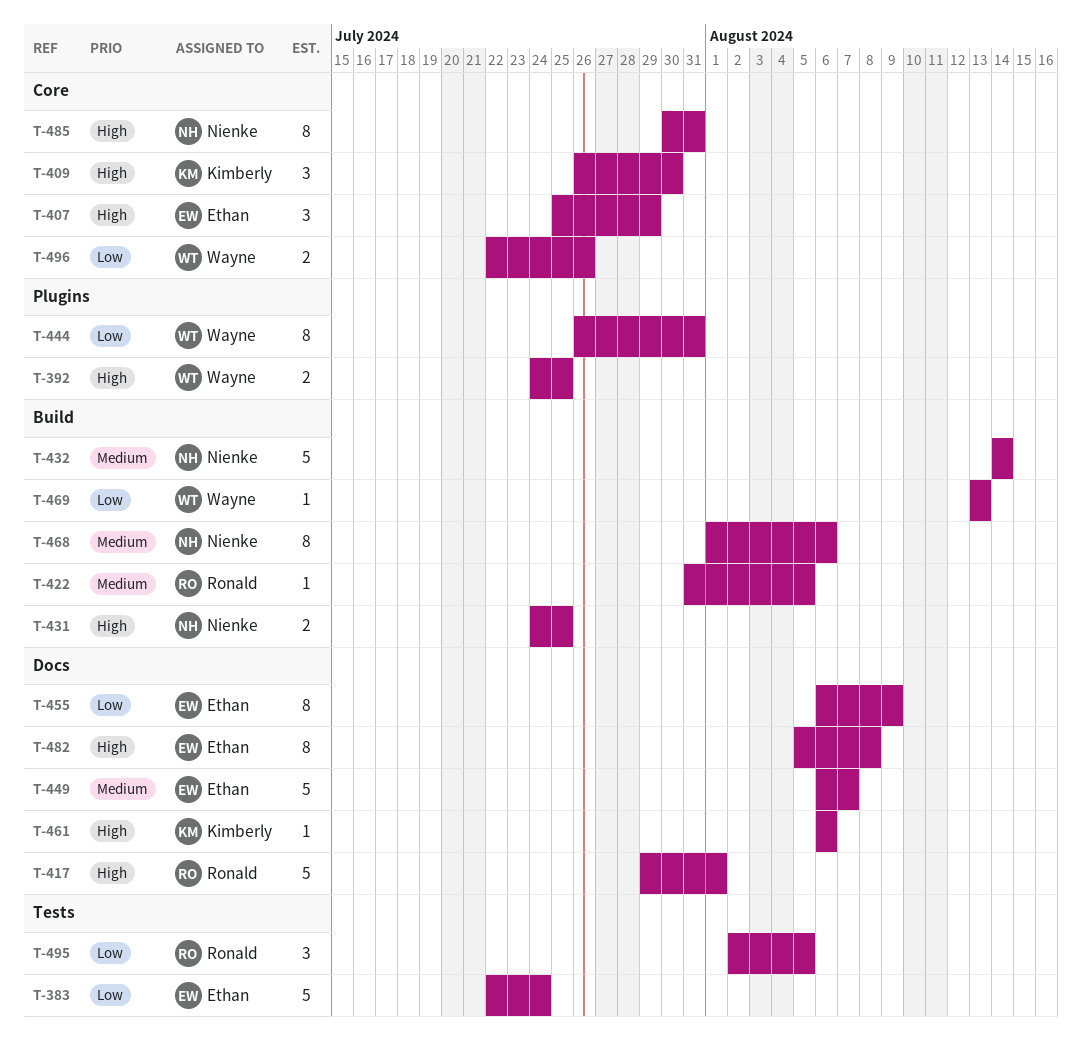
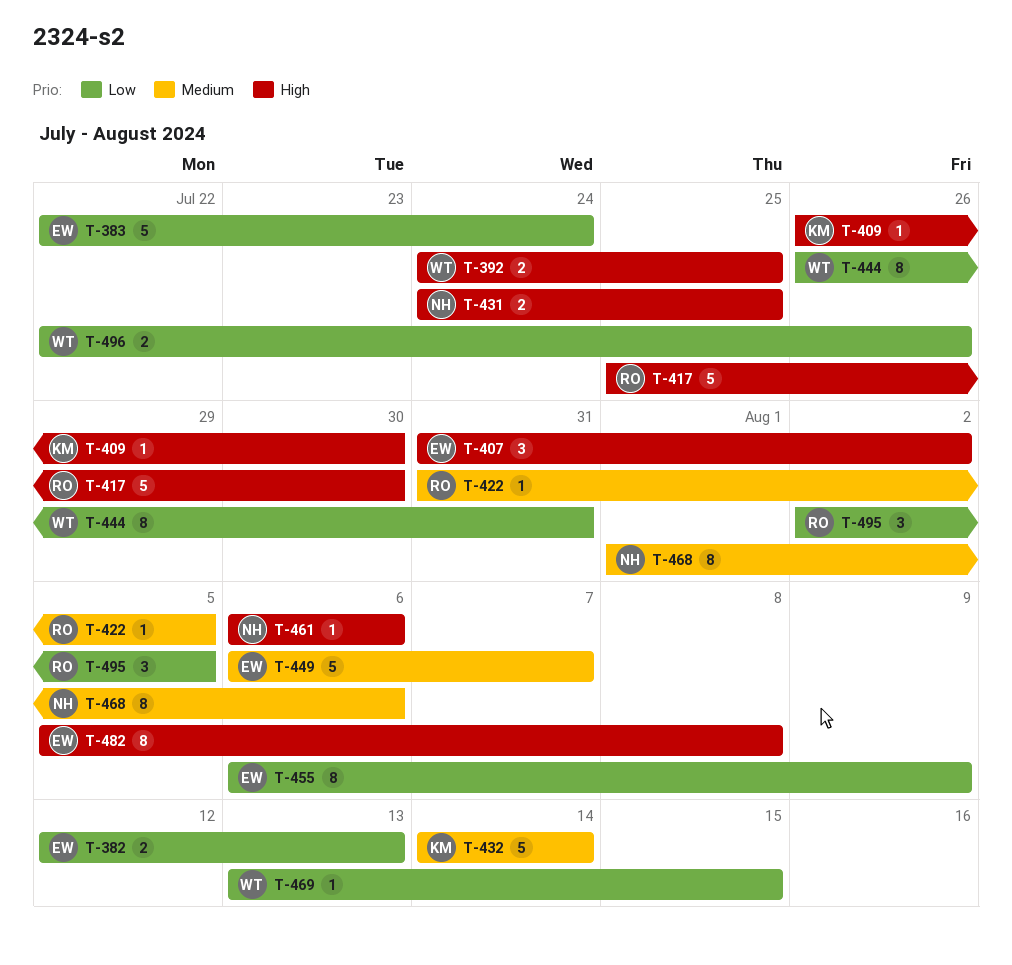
T-382: none -> present
T-407, start: Jul 25 -> Jul 31
T-407, due: Jul 29 -> Aug 2
T-409, estimate: 3 -> 1
T-417, start: Jul 29 -> Jul 25
T-417, due: Aug 1 -> Jul 30
T-432, owner: Nienke -> Kimberly
T-461, owner: Kimberly -> Nienke
T-469, due: Aug 13 -> Aug 15
T-485: present -> none

